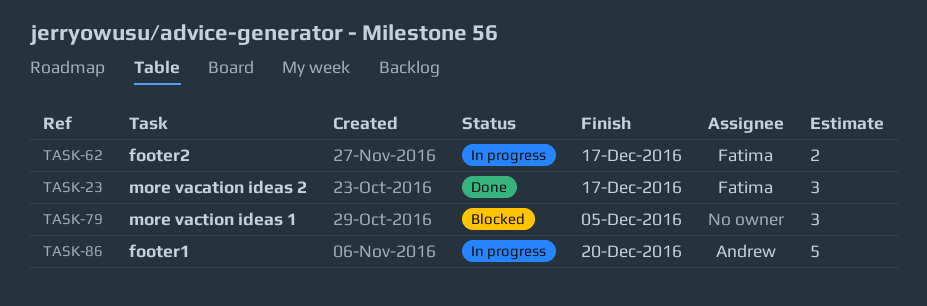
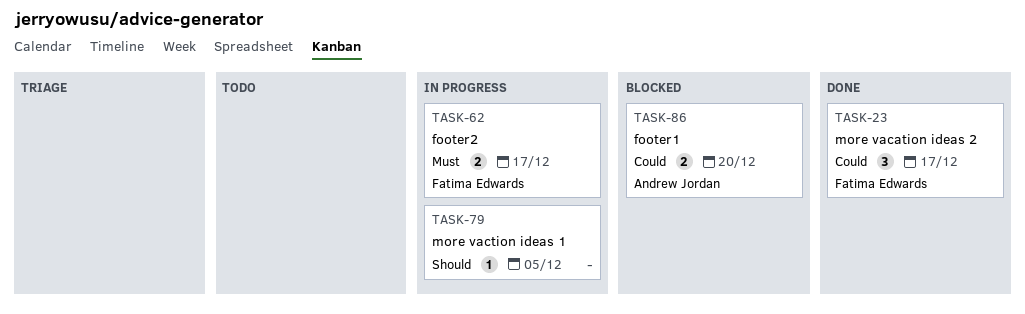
TASK-79, status: Blocked -> In progress
TASK-79, estimate: 3 -> 1
TASK-86, status: In progress -> Blocked
TASK-86, estimate: 5 -> 2

